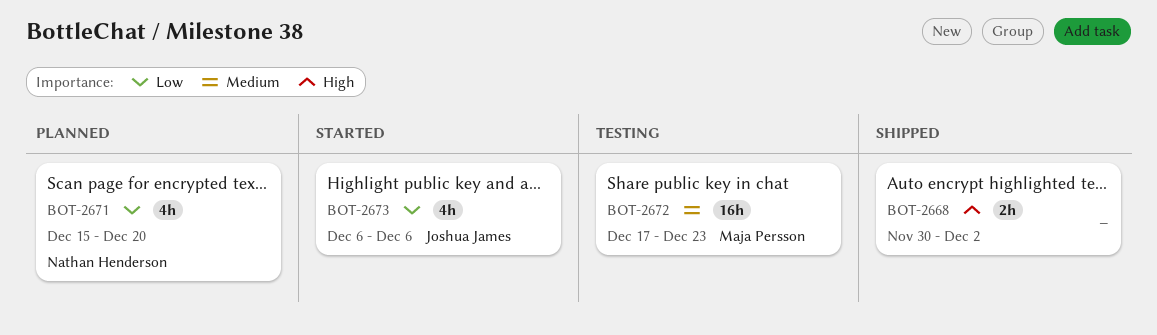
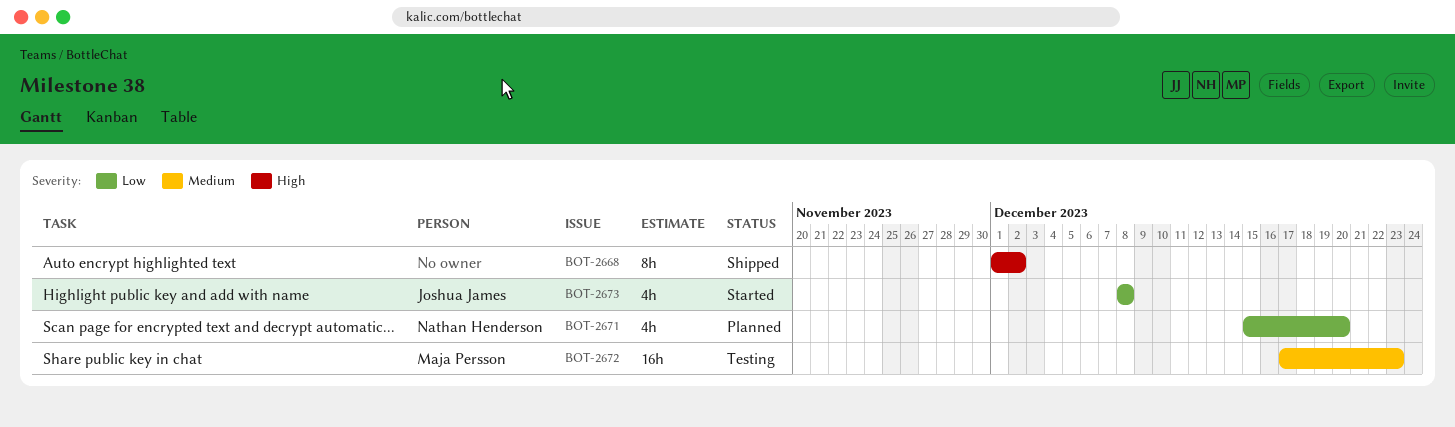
BOT-2668, estimate: 2h -> 8h
BOT-2668, start: Nov 30 -> Dec 1
BOT-2673, start: Dec 6 -> Dec 8
BOT-2673, due: Dec 6 -> Dec 8

